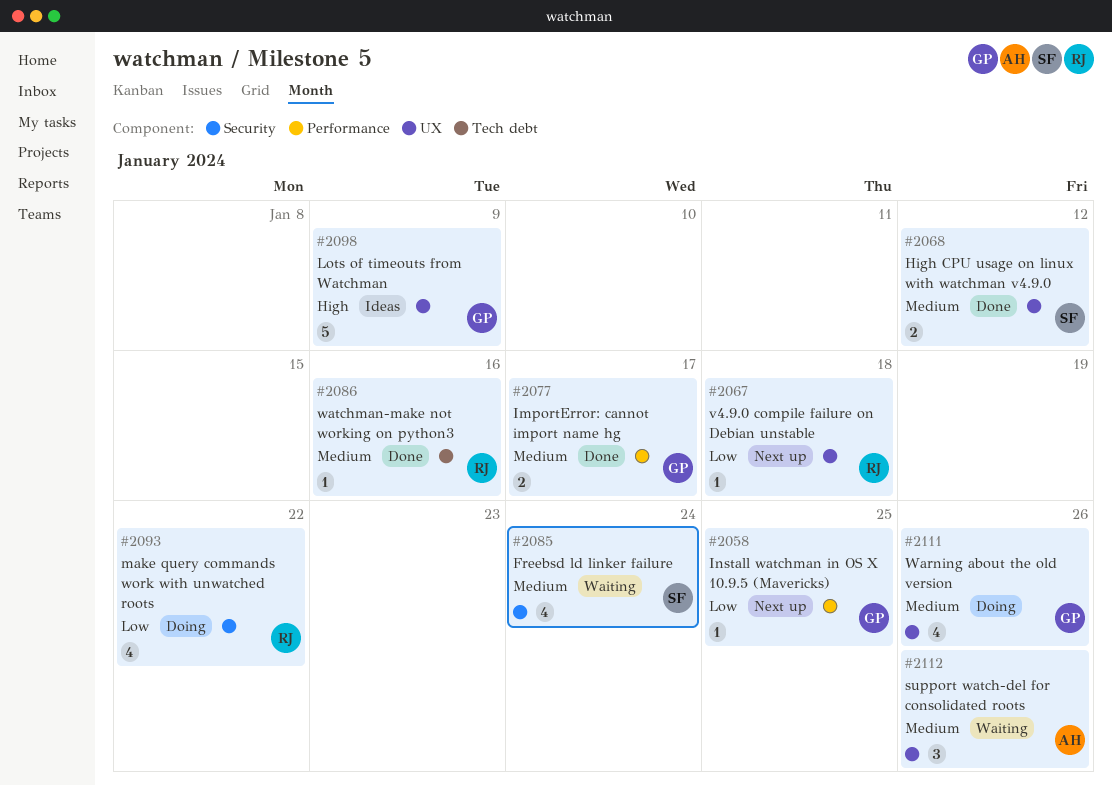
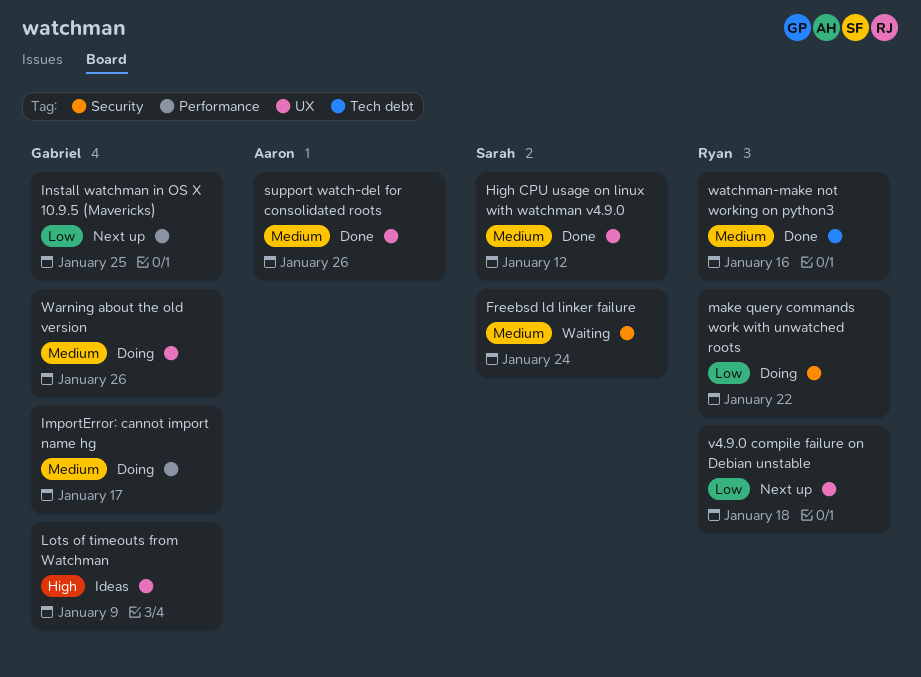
ImportError: cannot import name hg, status: Done -> Doing
support watch-del for consolidated roots, status: Waiting -> Done

